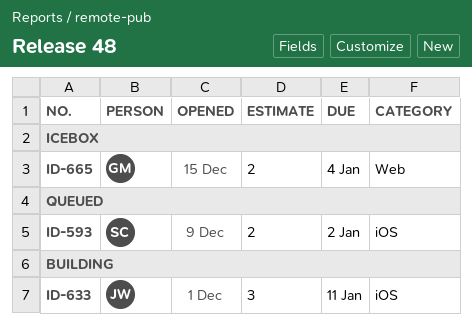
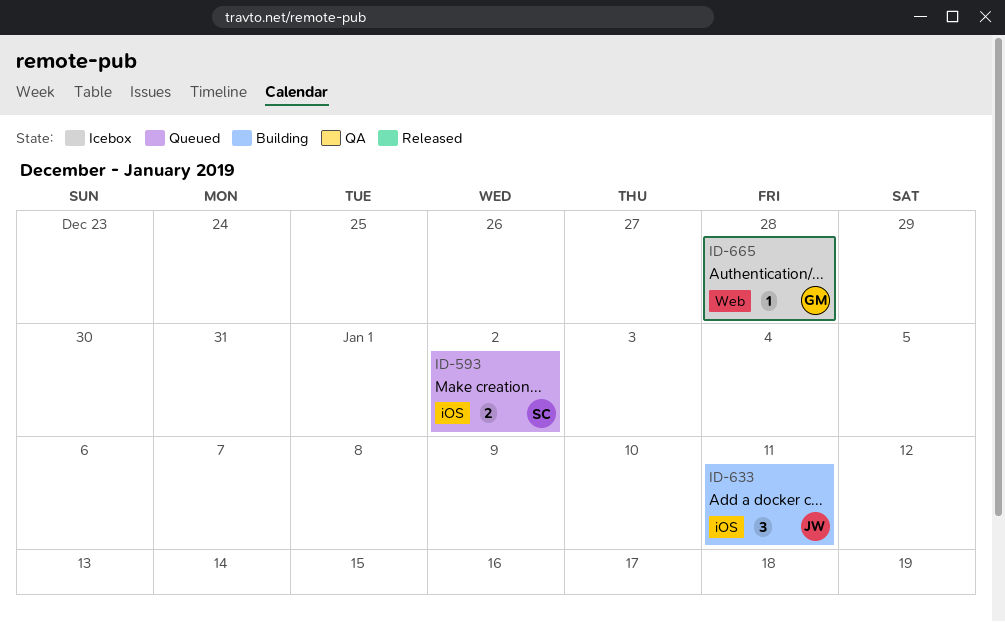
ID-665, estimate: 2 -> 1
ID-665, due: Jan 4 -> Dec 28

